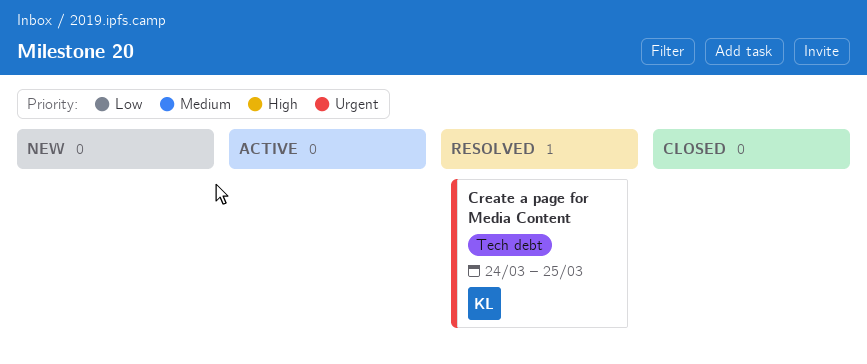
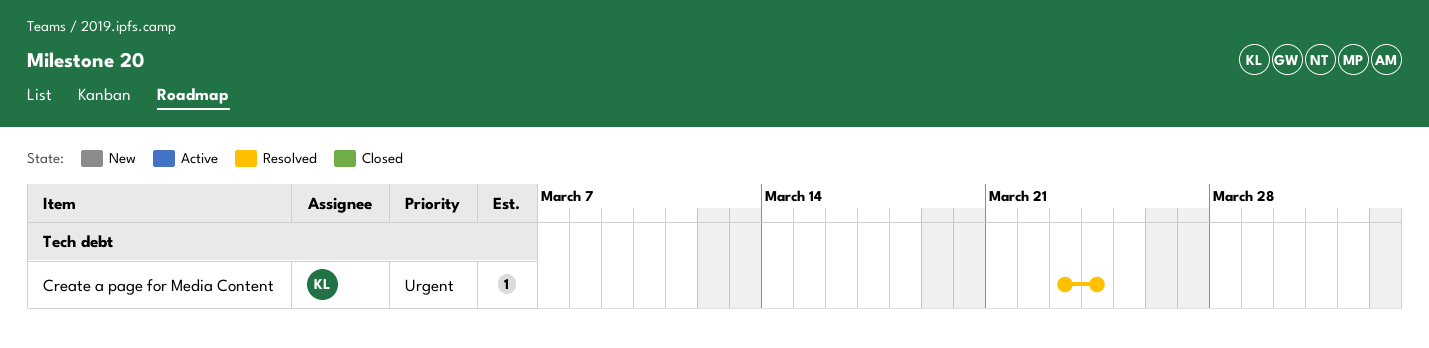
Create a page for Media Content, start: Mar 24 -> Mar 23
Create a page for Media Content, due: Mar 25 -> Mar 24

